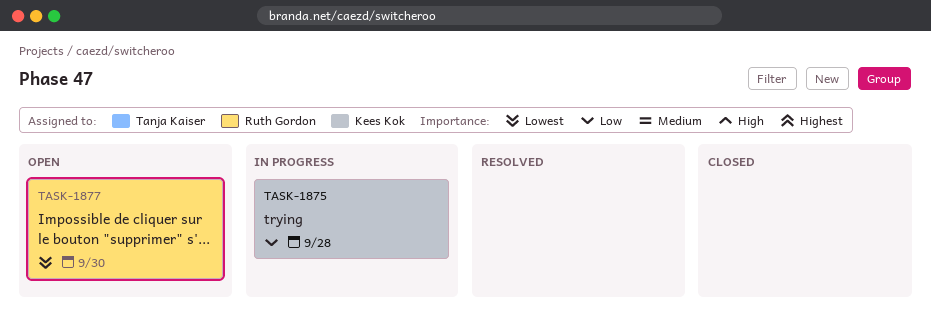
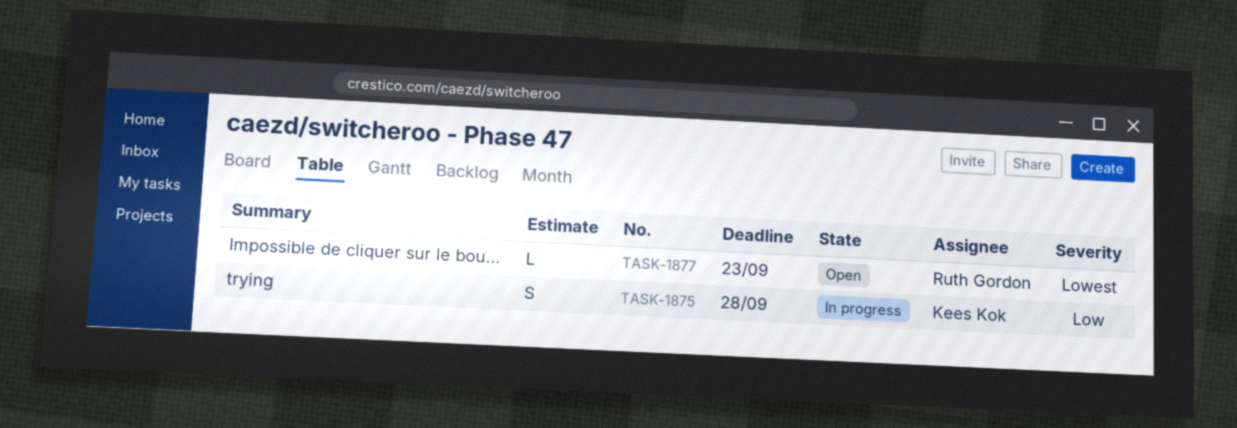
TASK-1877, due: Sep 30 -> Sep 23

